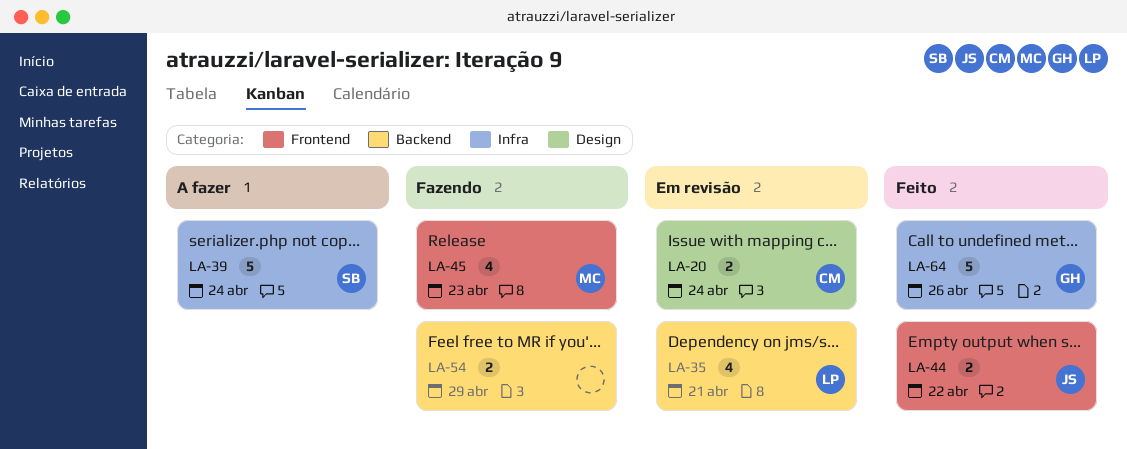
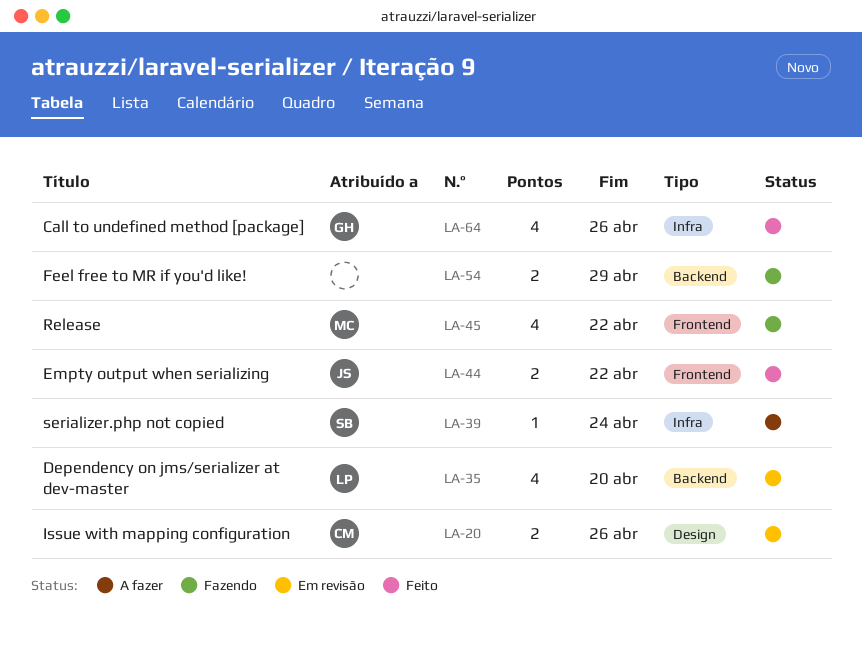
LA-20, due: Apr 24 -> Apr 26
LA-35, due: Apr 21 -> Apr 20
LA-39, estimate: 5 -> 1
LA-45, due: Apr 23 -> Apr 22
LA-64, estimate: 5 -> 4

